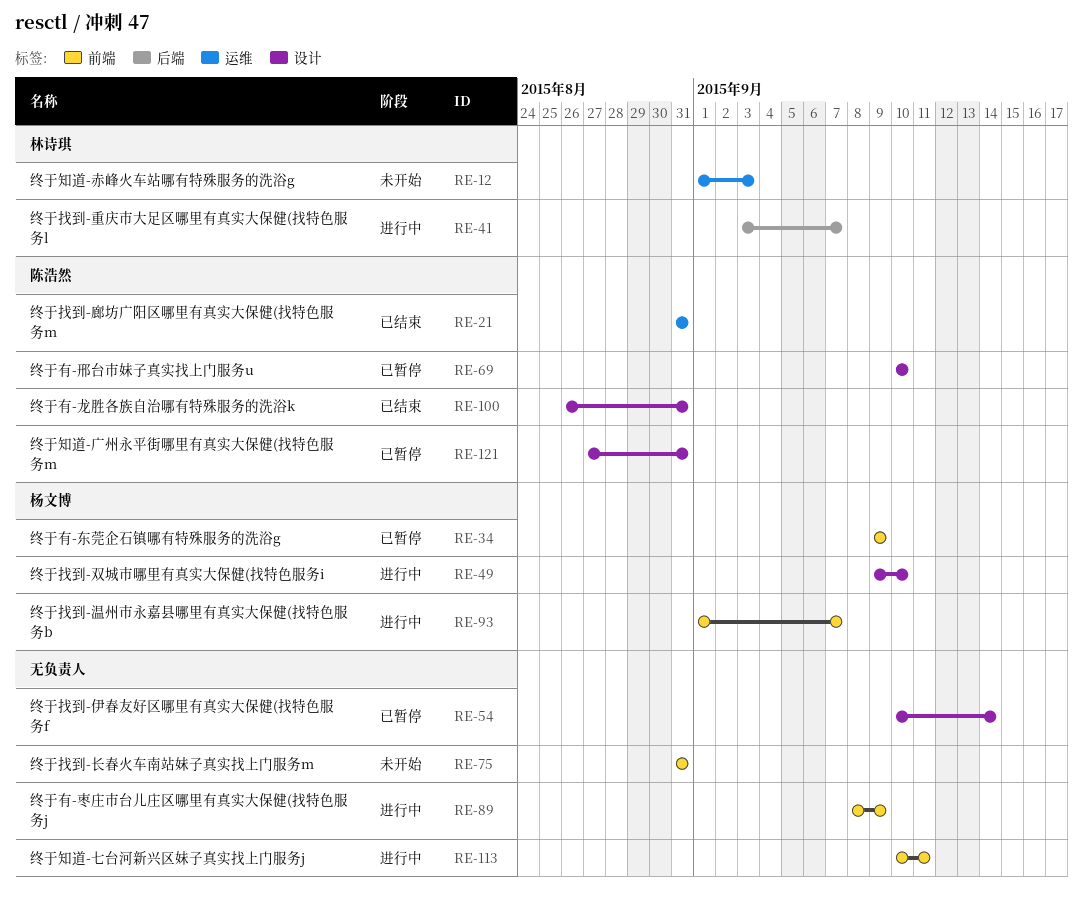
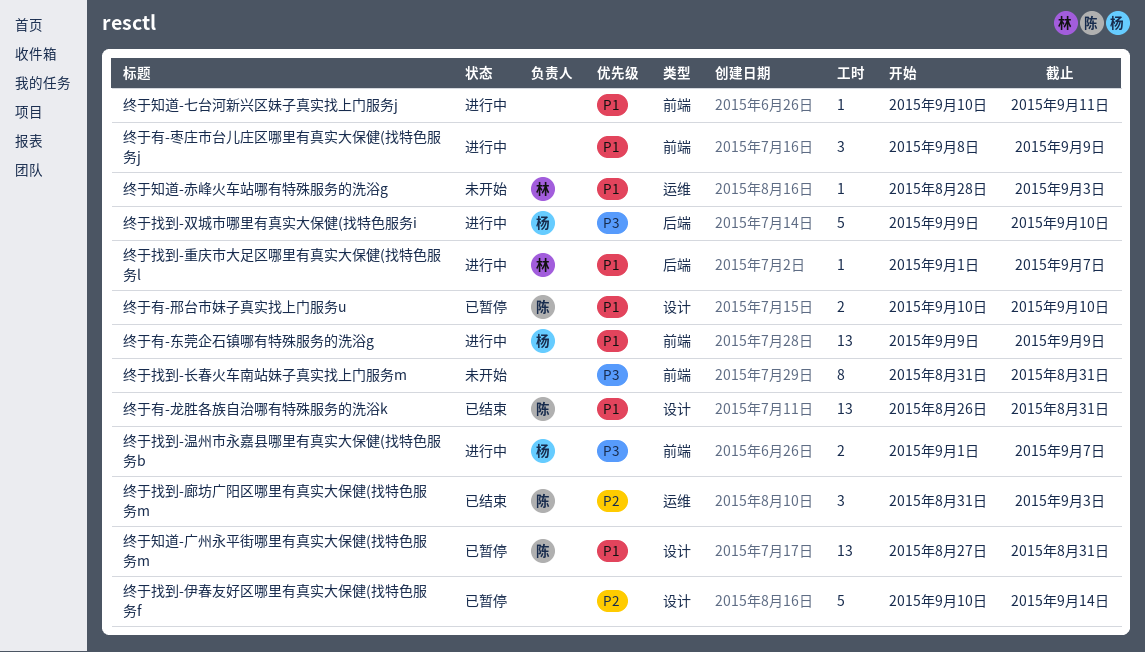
终于找到-双城市哪里有真实大保健(找特色服务i, label: 设计 -> 后端
终于找到-廊坊广阳区哪里有真实大保健(找特色服务m, due: Aug 31 -> Sep 3
终于找到-重庆市大足区哪里有真实大保健(找特色服务l, start: Sep 3 -> Sep 1
终于有-东莞企石镇哪有特殊服务的洗浴g, status: 已暂停 -> 进行中
终于知道-赤峰火车站哪有特殊服务的洗浴g, start: Sep 1 -> Aug 28

